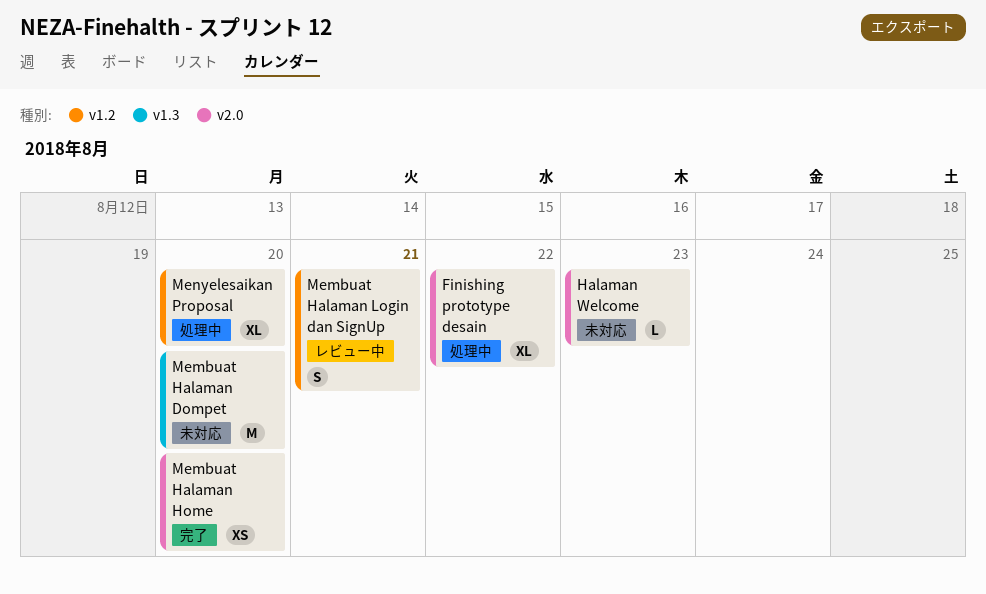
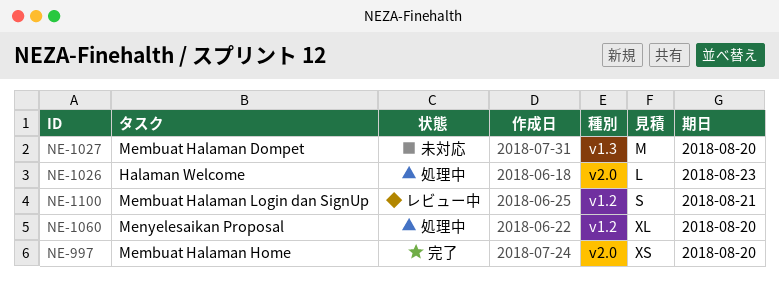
Finishing prototype desain: present -> none
Halaman Welcome, status: 未対応 -> 処理中

